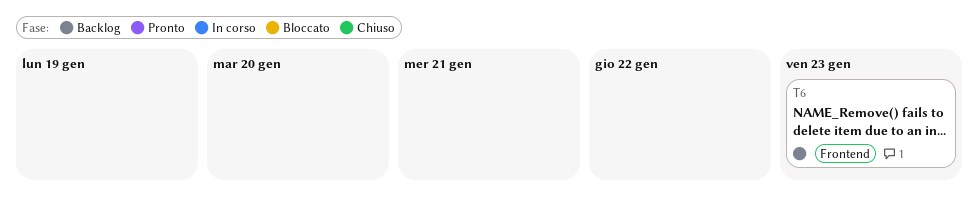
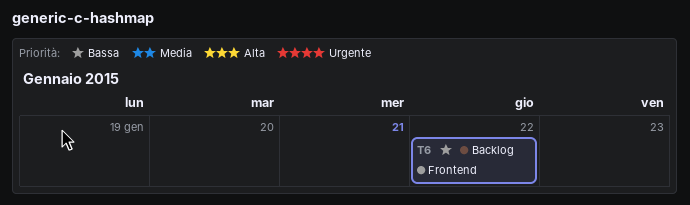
T6, due: Jan 23 -> Jan 22

